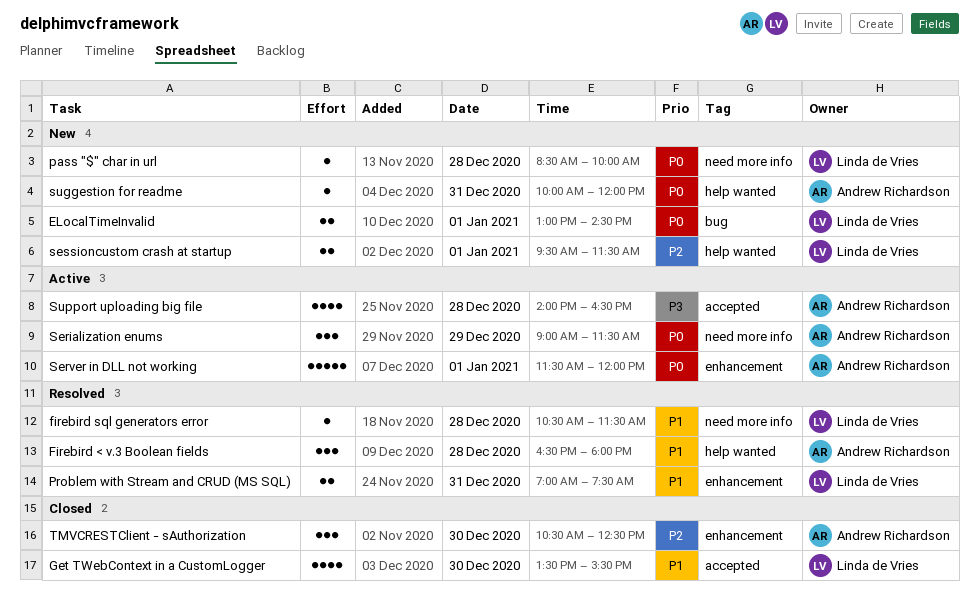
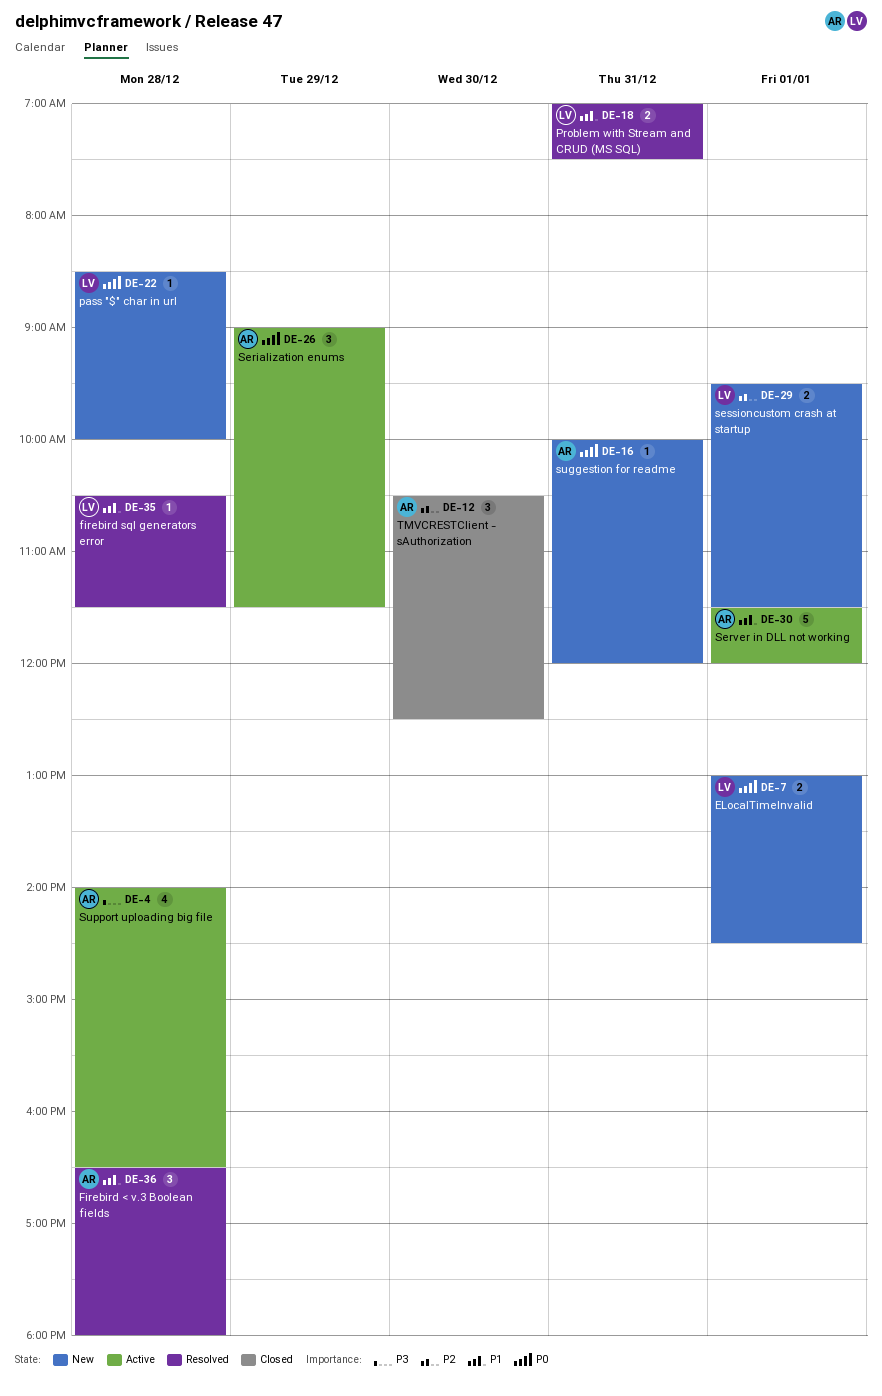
Get TWebContext in a CustomLogger: present -> none
Server in DLL not working, priority: P0 -> P1

